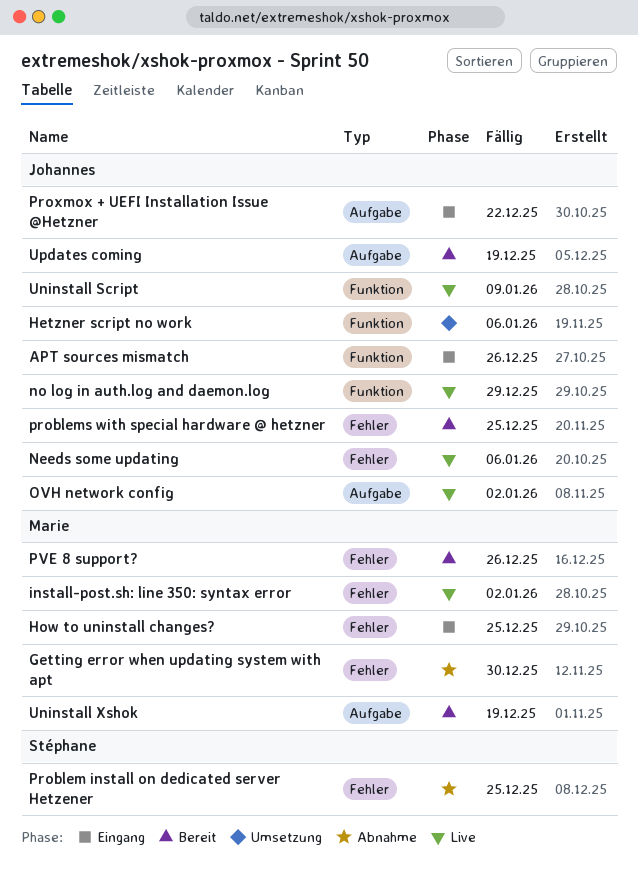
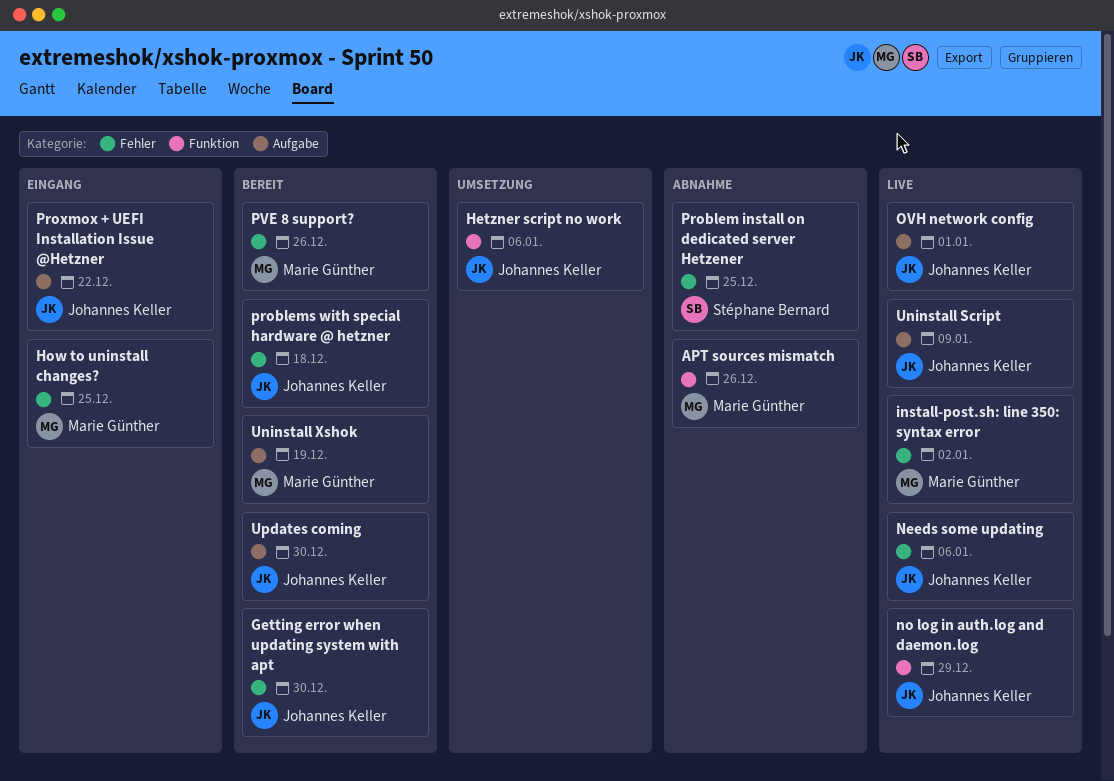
APT sources mismatch, status: Eingang -> Abnahme
APT sources mismatch, owner: Johannes Keller -> Marie Günther
Getting error when updating system with apt, status: Abnahme -> Bereit
Getting error when updating system with apt, owner: Marie Günther -> Johannes Keller
OVH network config, due: Jan 2 -> Jan 1
problems with special hardware @ hetzner, due: Dec 25 -> Dec 18
Uninstall Script, label: Funktion -> Aufgabe
Updates coming, due: Dec 19 -> Dec 30

